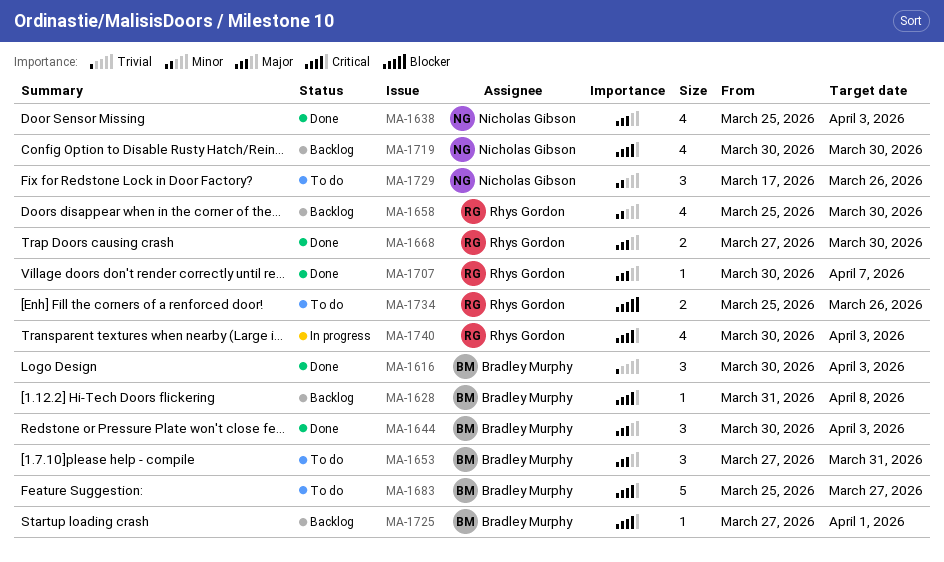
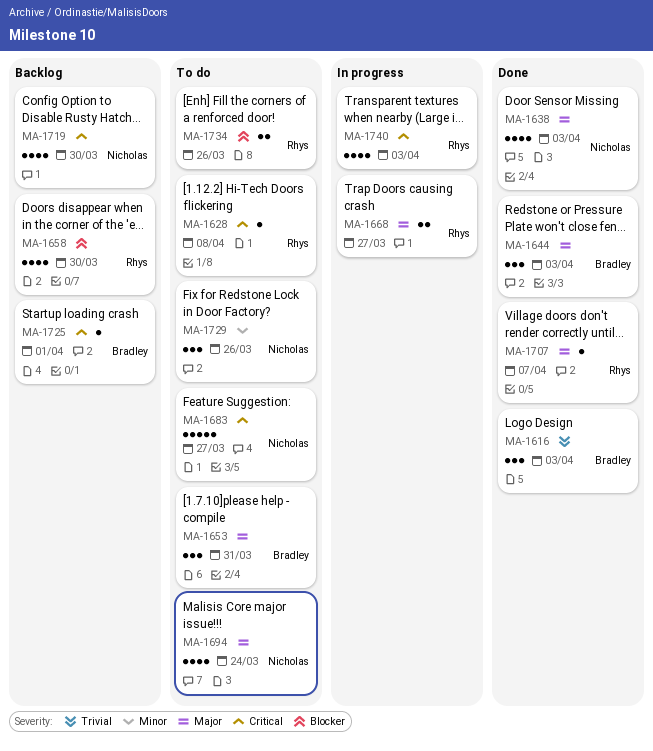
MA-1628, status: Backlog -> To do
MA-1628, owner: Bradley Murphy -> Rhys Gordon
MA-1658, priority: Minor -> Blocker
MA-1668, status: Done -> In progress
MA-1668, due: Mar 30 -> Mar 27
MA-1683, owner: Bradley Murphy -> Nicholas Gibson
MA-1694: none -> present

